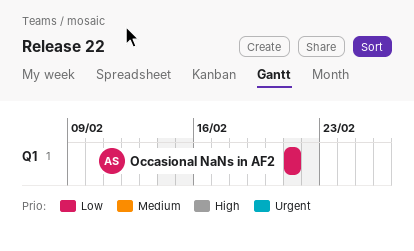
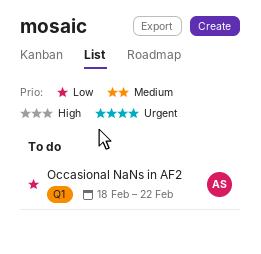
Occasional NaNs in AF2, start: Feb 21 -> Feb 18
Occasional NaNs in AF2, due: Feb 21 -> Feb 22

